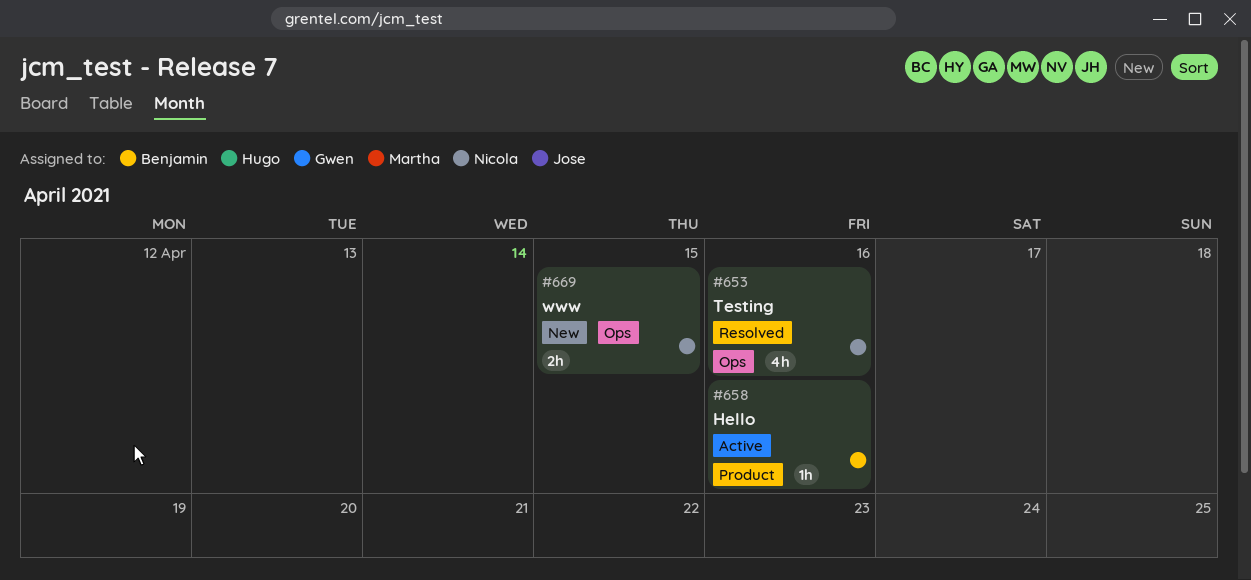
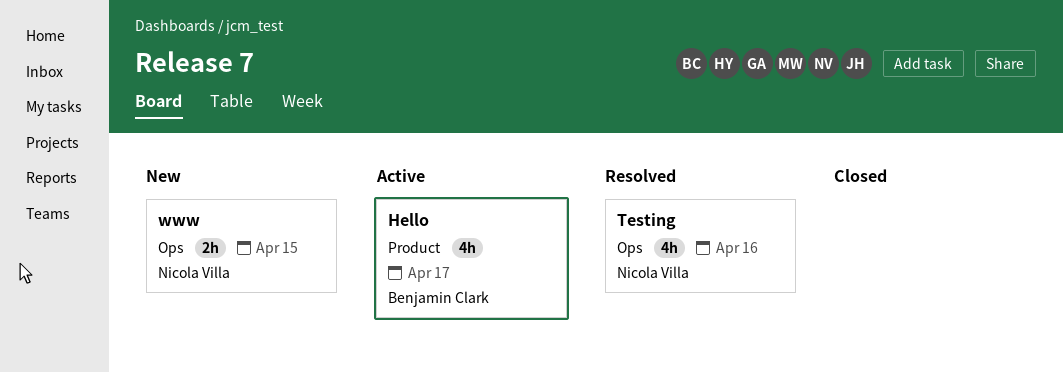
Hello, estimate: 1h -> 4h
Hello, due: Apr 16 -> Apr 17

